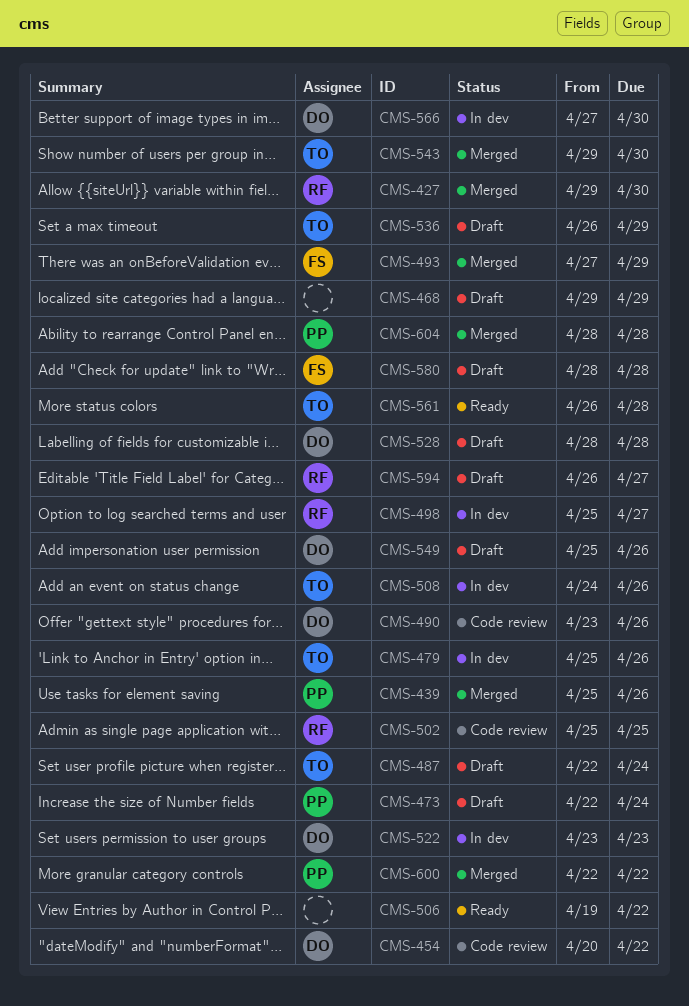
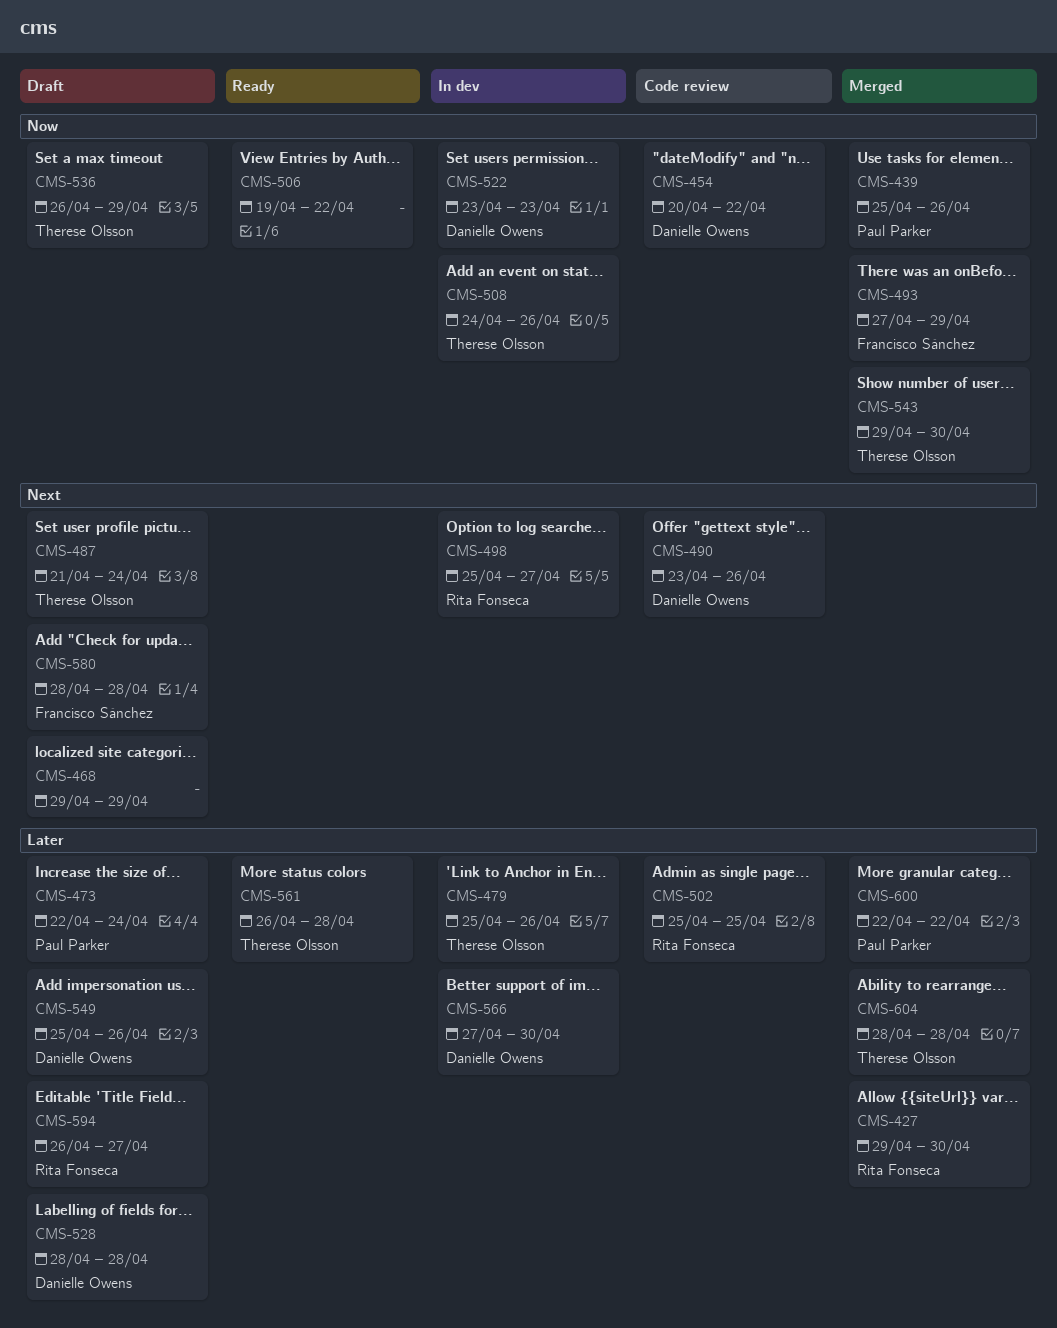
CMS-487, start: Apr 22 -> Apr 21
CMS-604, owner: Paul Parker -> Therese Olsson

